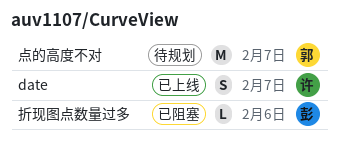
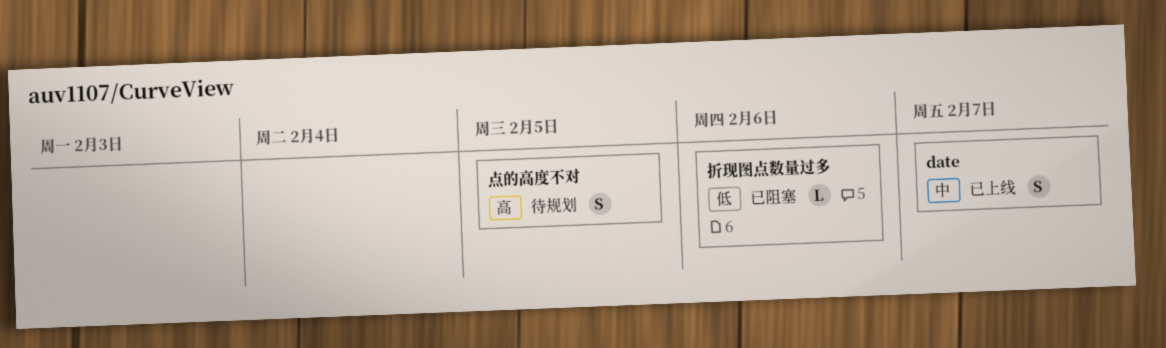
点的高度不对, estimate: M -> S
点的高度不对, due: Feb 7 -> Feb 5

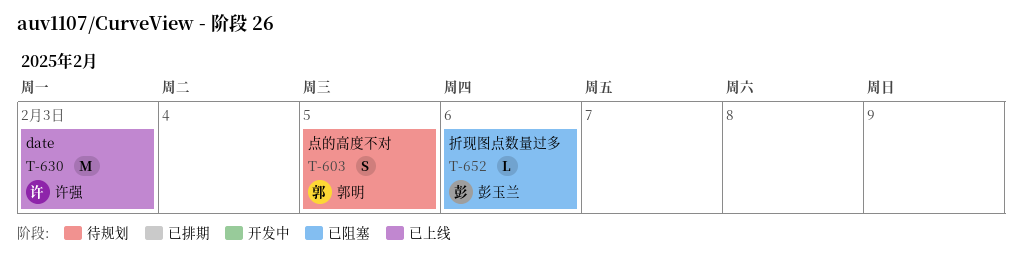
date, estimate: S -> M
date, due: Feb 7 -> Feb 3

